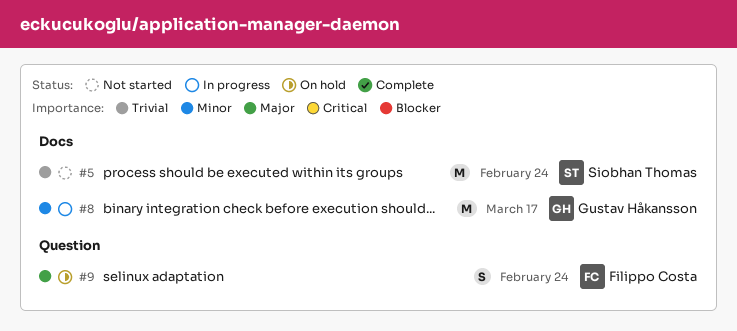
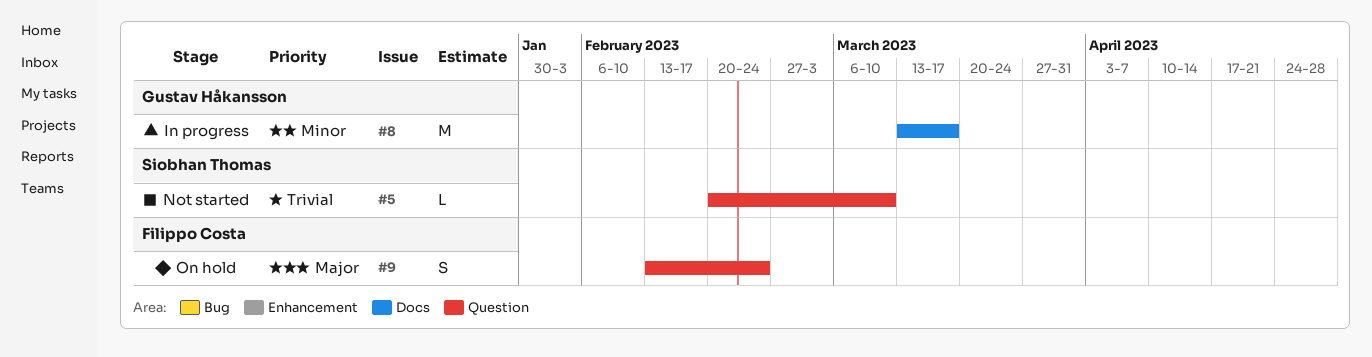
#5, label: Docs -> Question
#5, estimate: M -> L
#5, due: Feb 24 -> Mar 10

